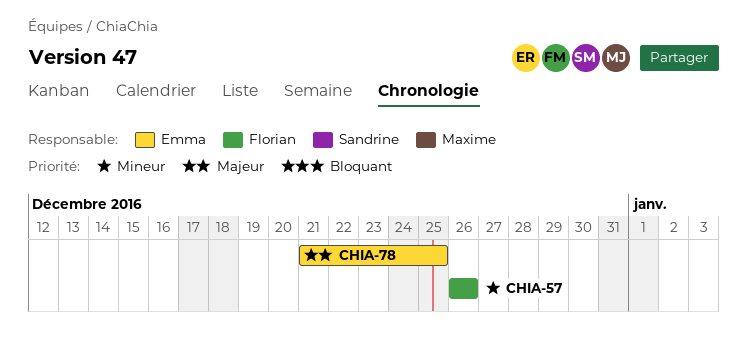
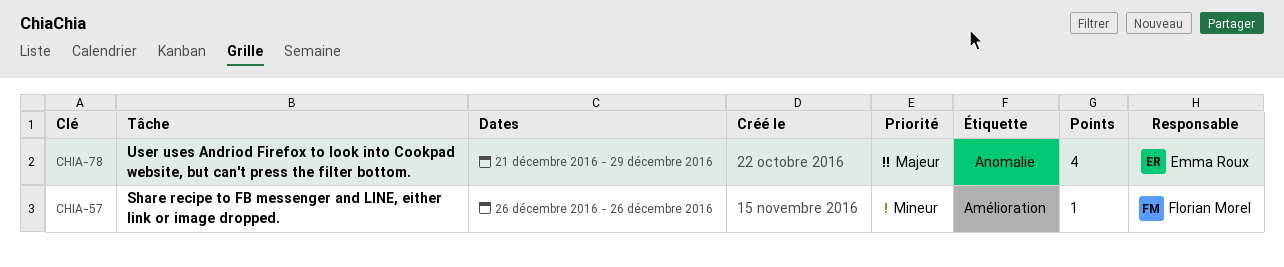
CHIA-78, due: Dec 25 -> Dec 29

